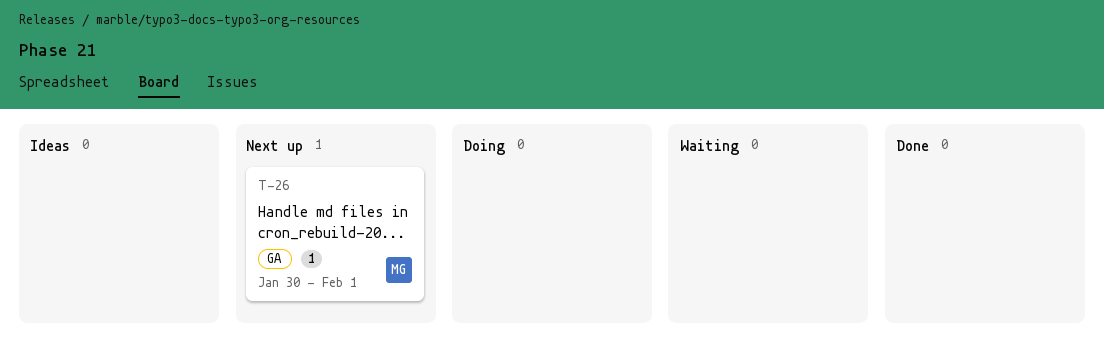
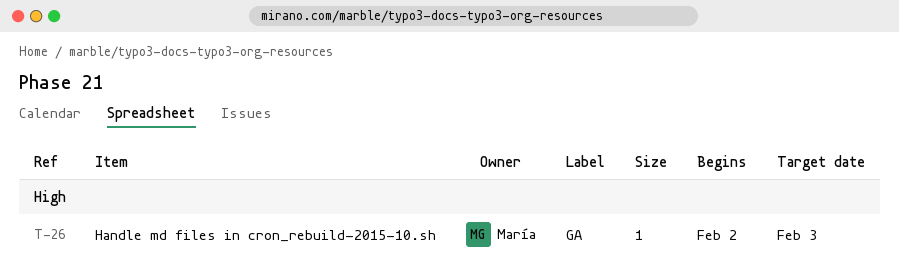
T-26, start: Jan 30 -> Feb 2
T-26, due: Feb 1 -> Feb 3

